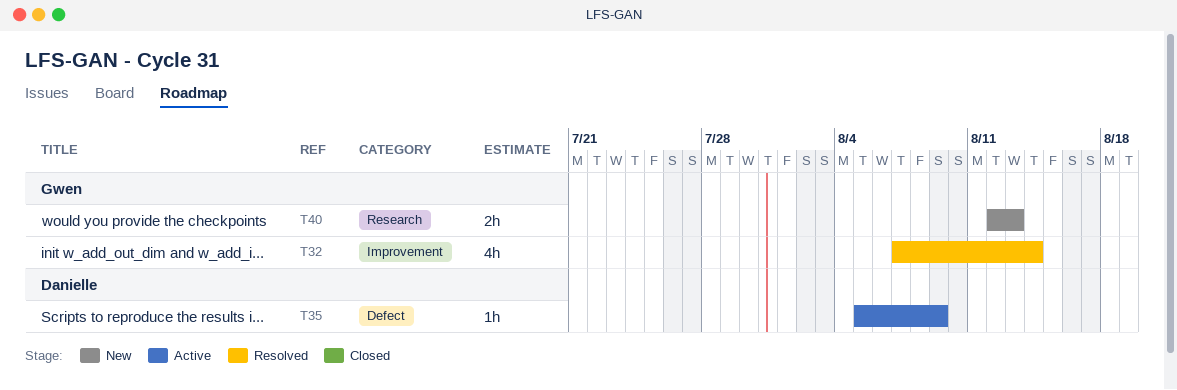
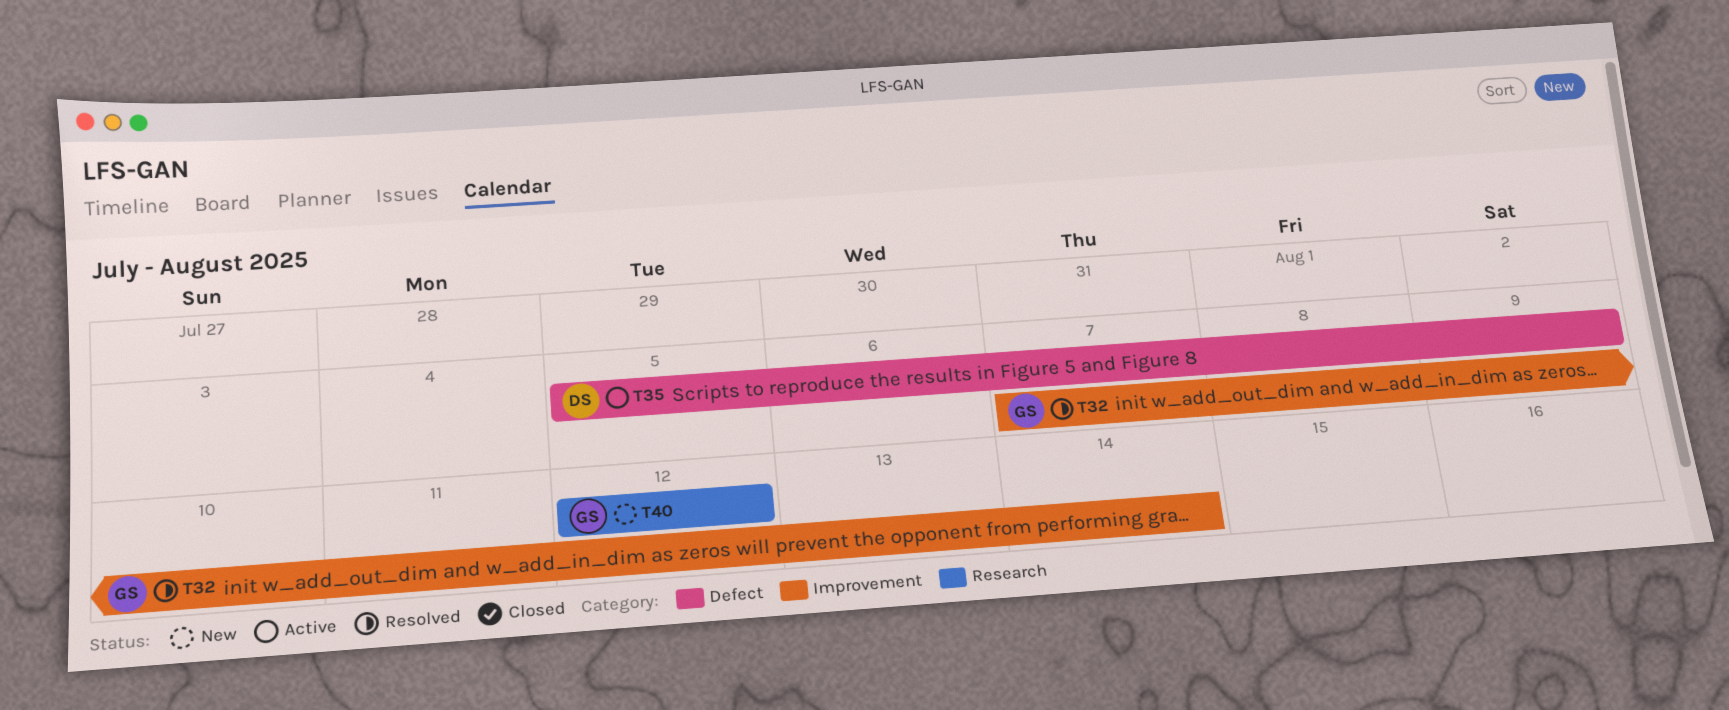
T40, due: Aug 13 -> Aug 12

